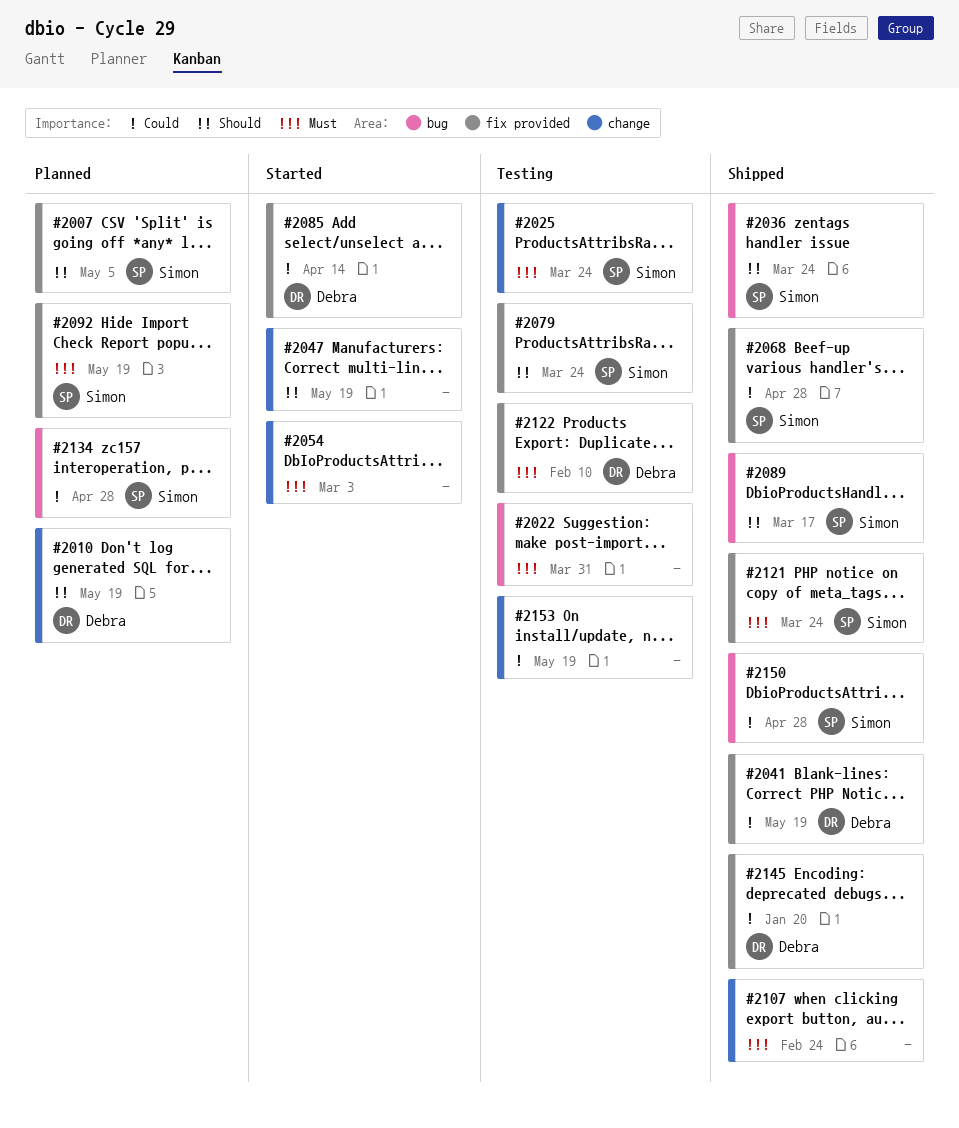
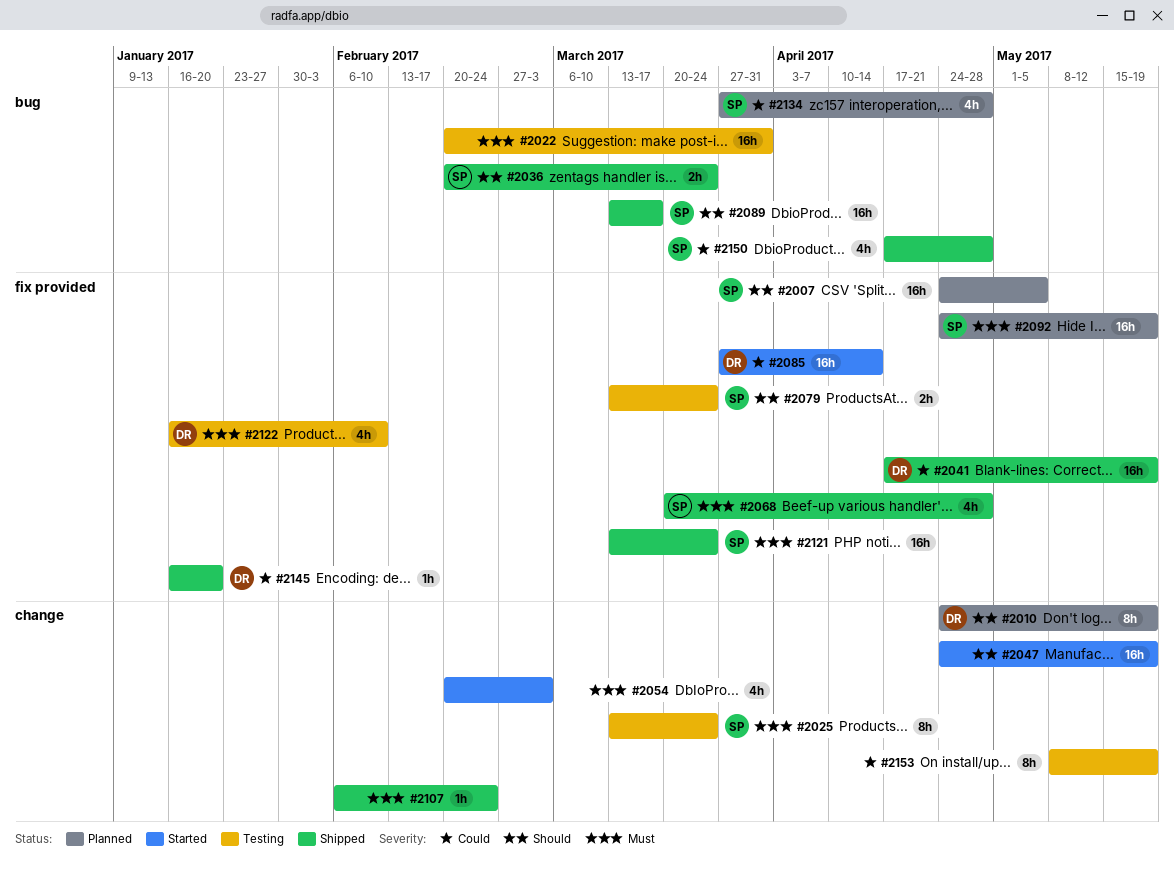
#2068, priority: Could -> Must

